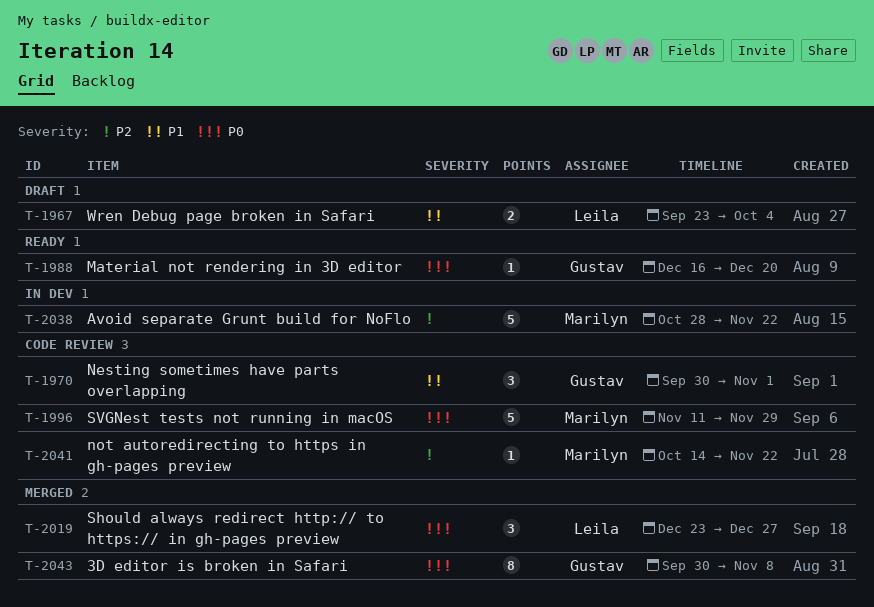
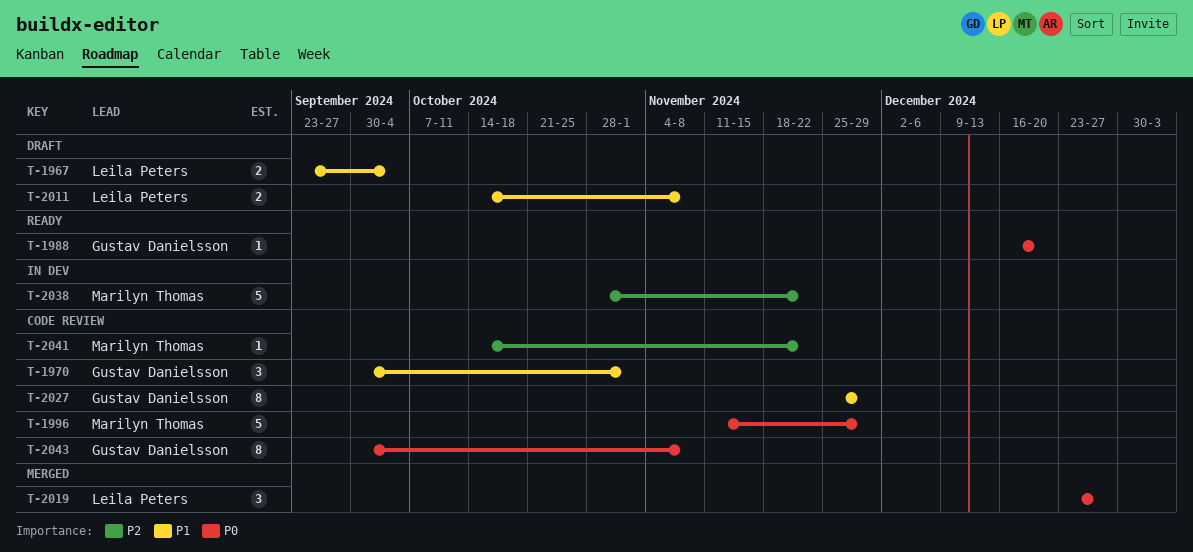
T-2011: none -> present
T-2027: none -> present
T-2043, status: Merged -> Code review

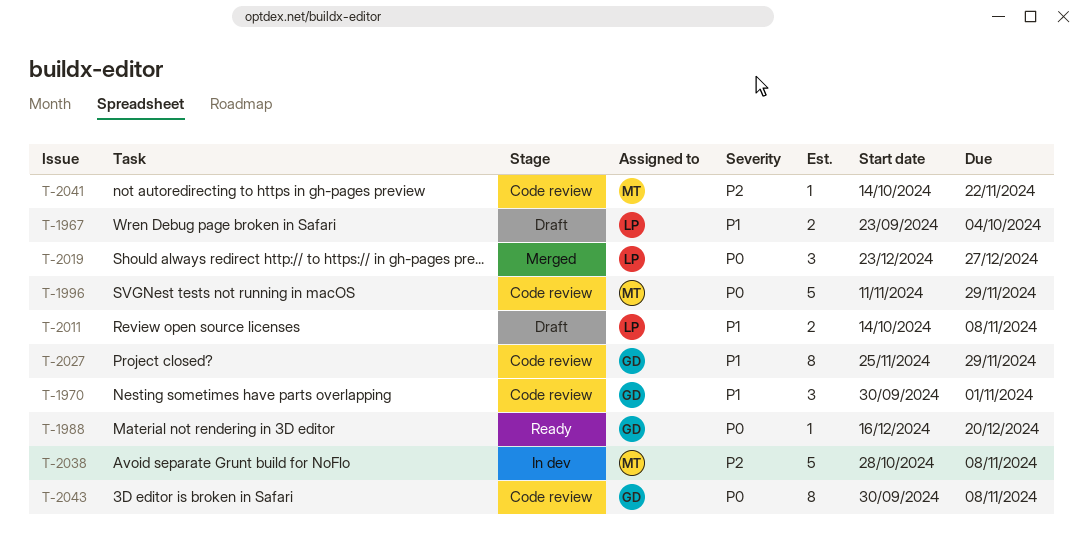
T-2038, due: Nov 22 -> Nov 8

